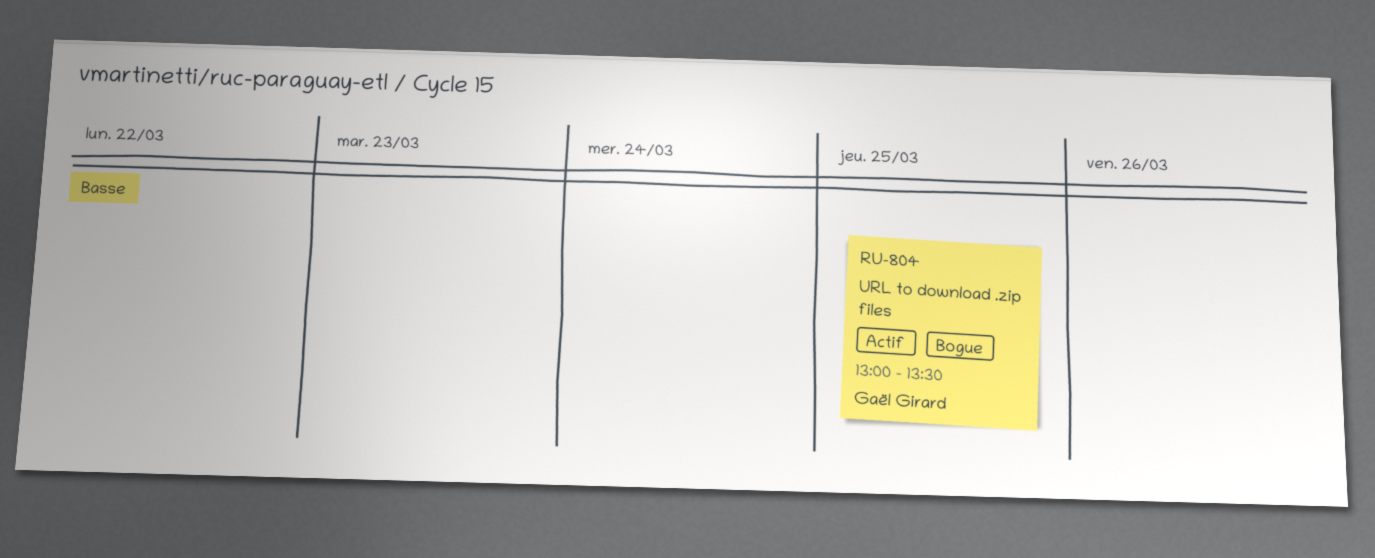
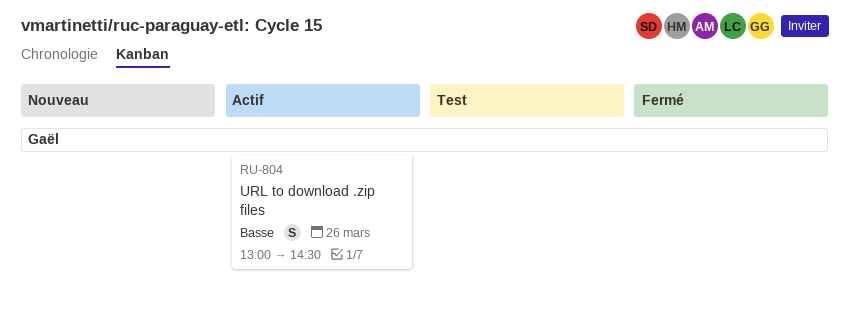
RU-804, day: Mar 25 -> Mar 26
RU-804, ends: 13:30 -> 14:30

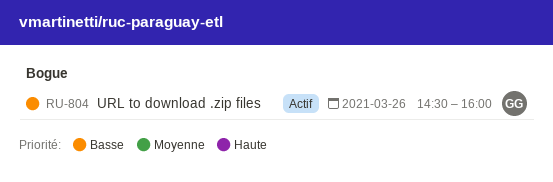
RU-804, begins: 13:00 -> 14:30
RU-804, ends: 14:30 -> 16:00

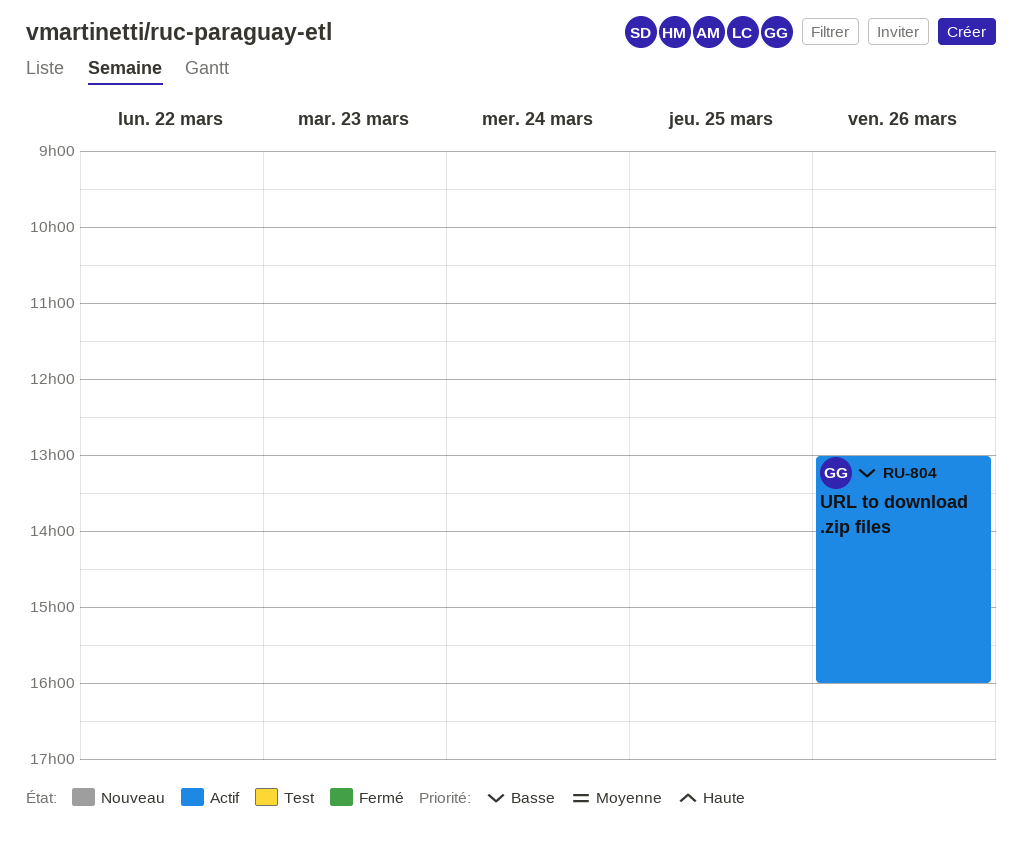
RU-804, begins: 14:30 -> 13:00

